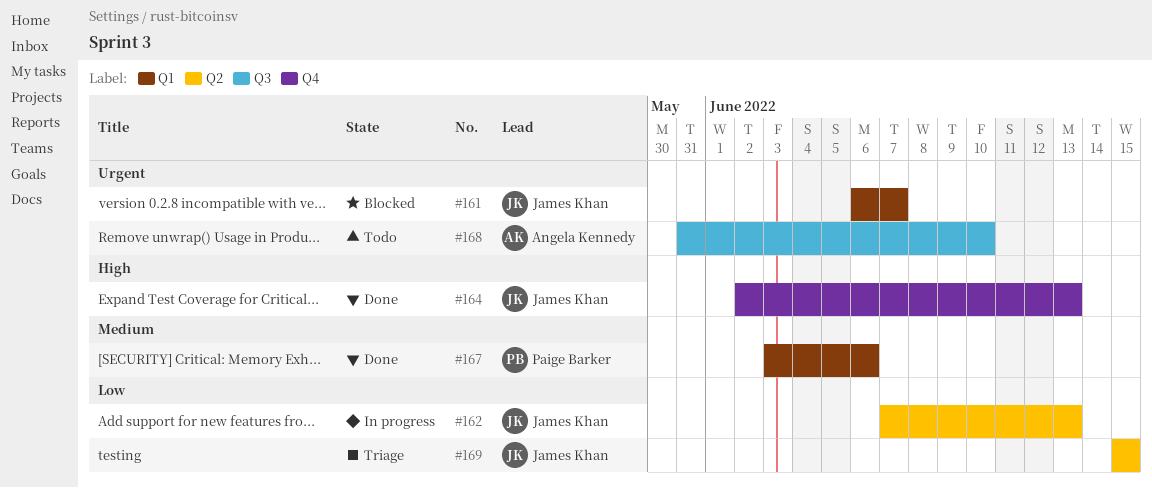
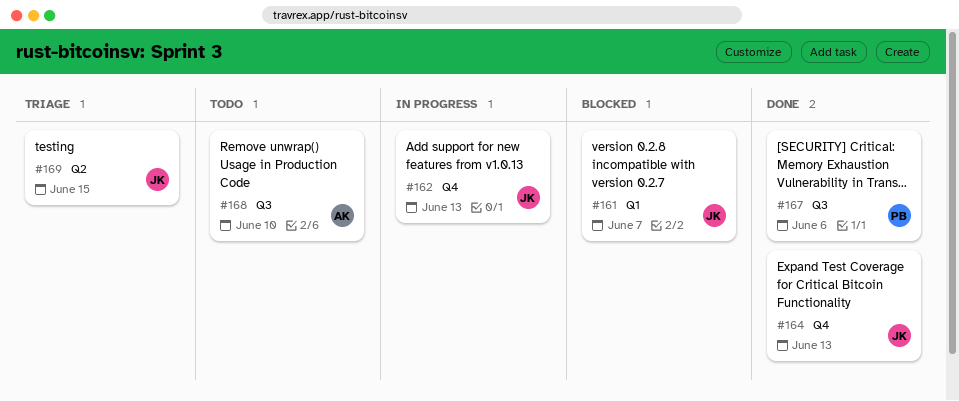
#162, label: Q2 -> Q4
#167, label: Q1 -> Q3

